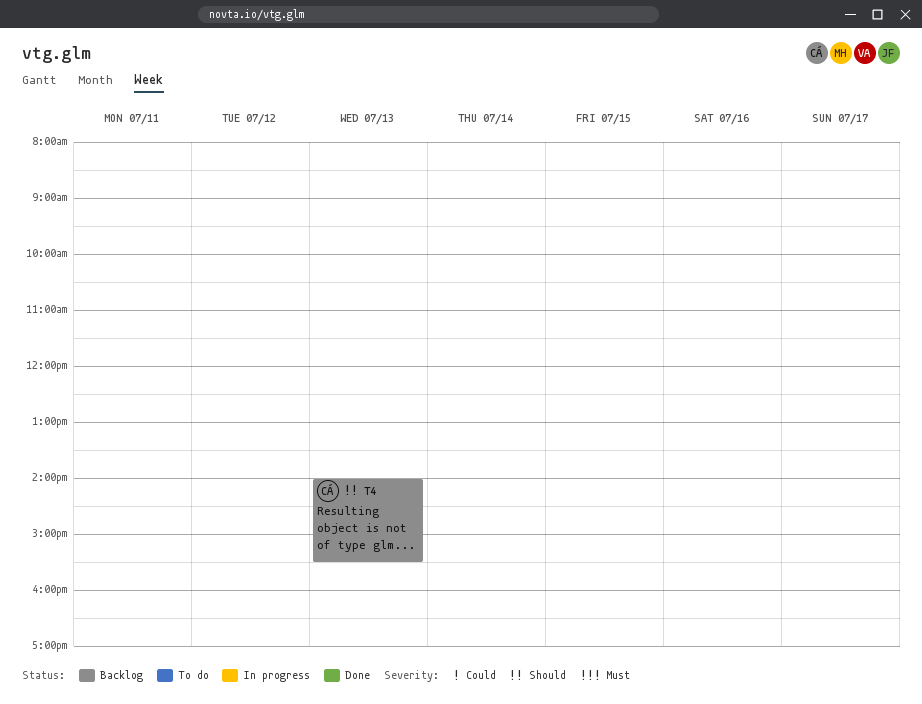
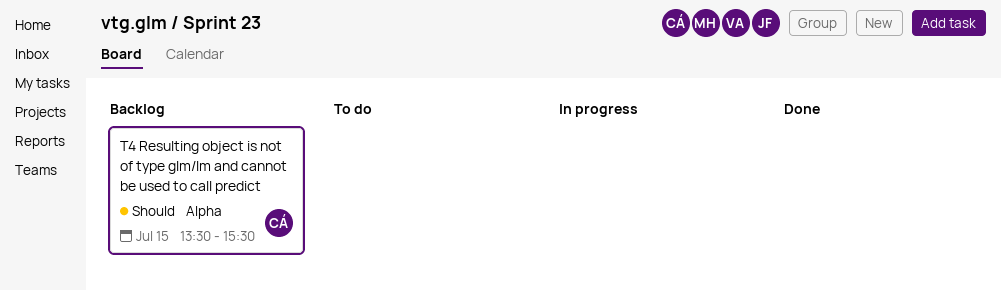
T4, day: Jul 13 -> Jul 15
T4, begins: 14:00 -> 13:30

